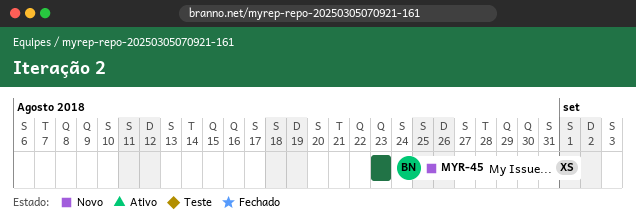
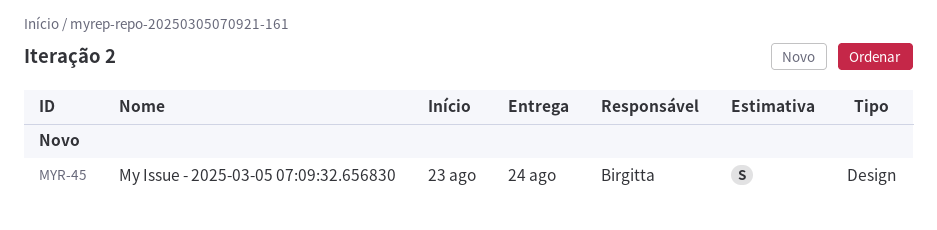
MYR-45, estimate: XS -> S
MYR-45, due: Aug 23 -> Aug 24

